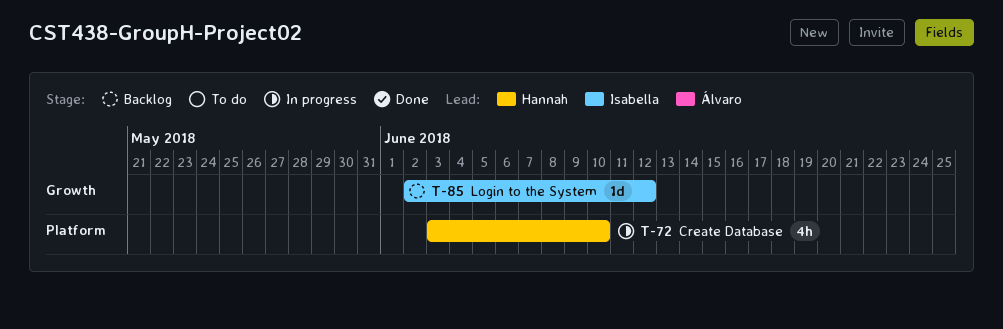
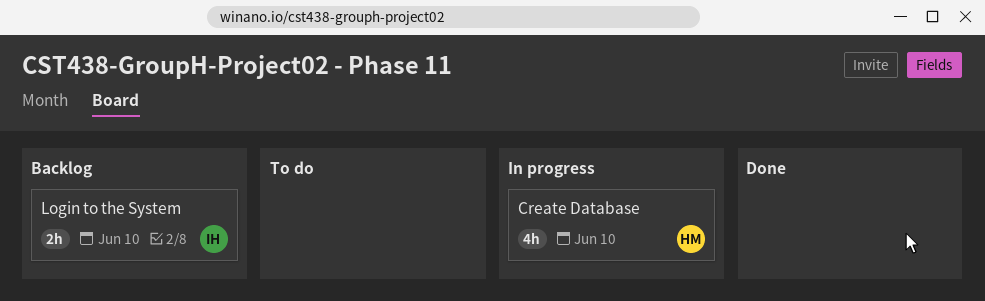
Login to the System, estimate: 1d -> 2h
Login to the System, due: Jun 12 -> Jun 10

